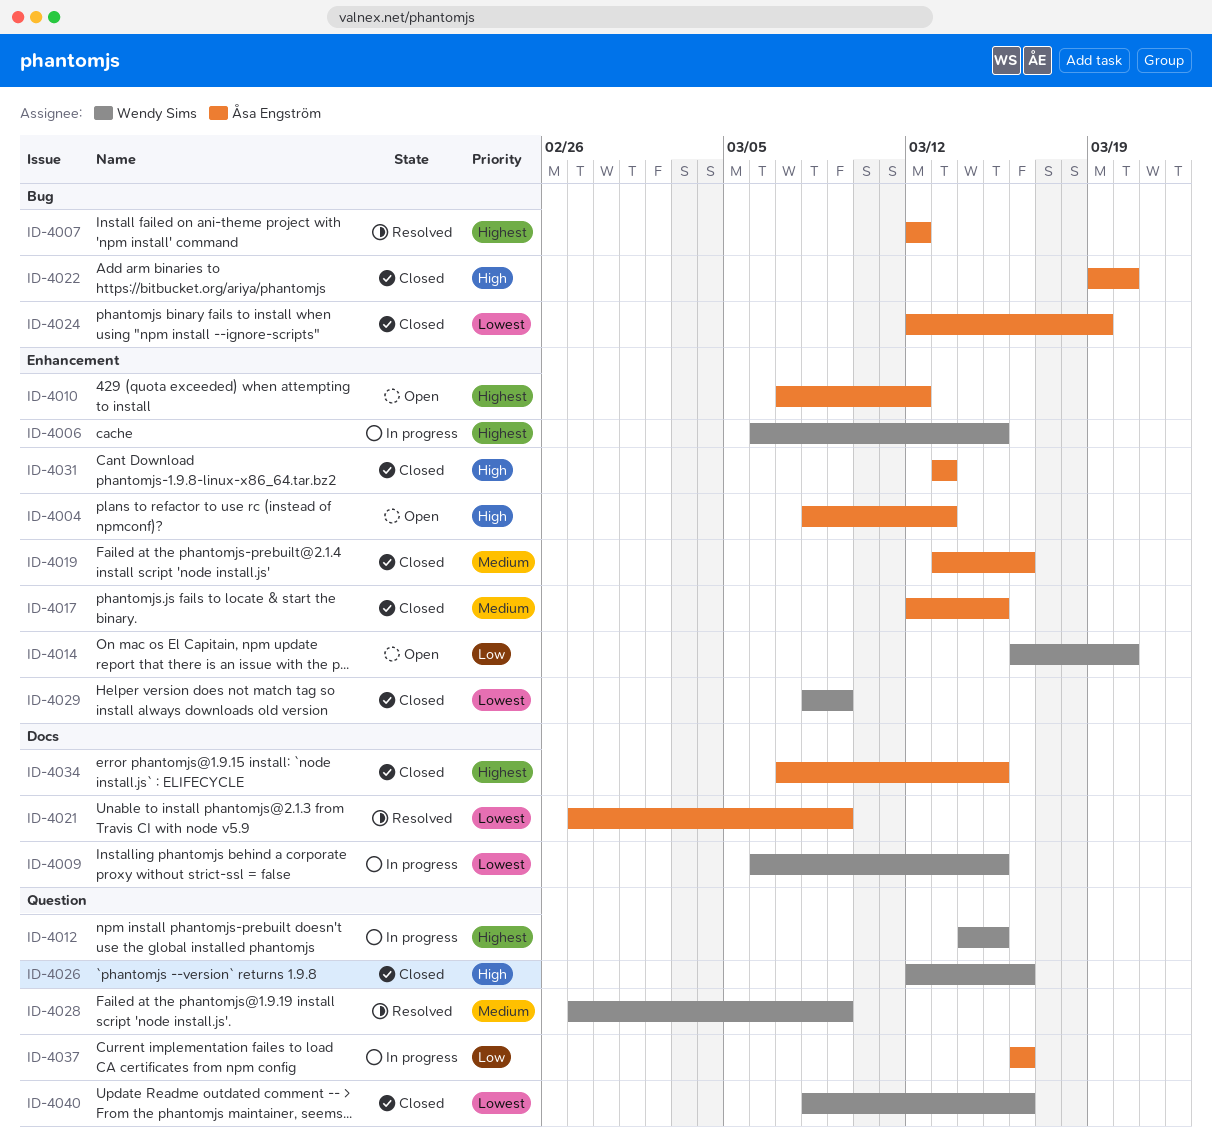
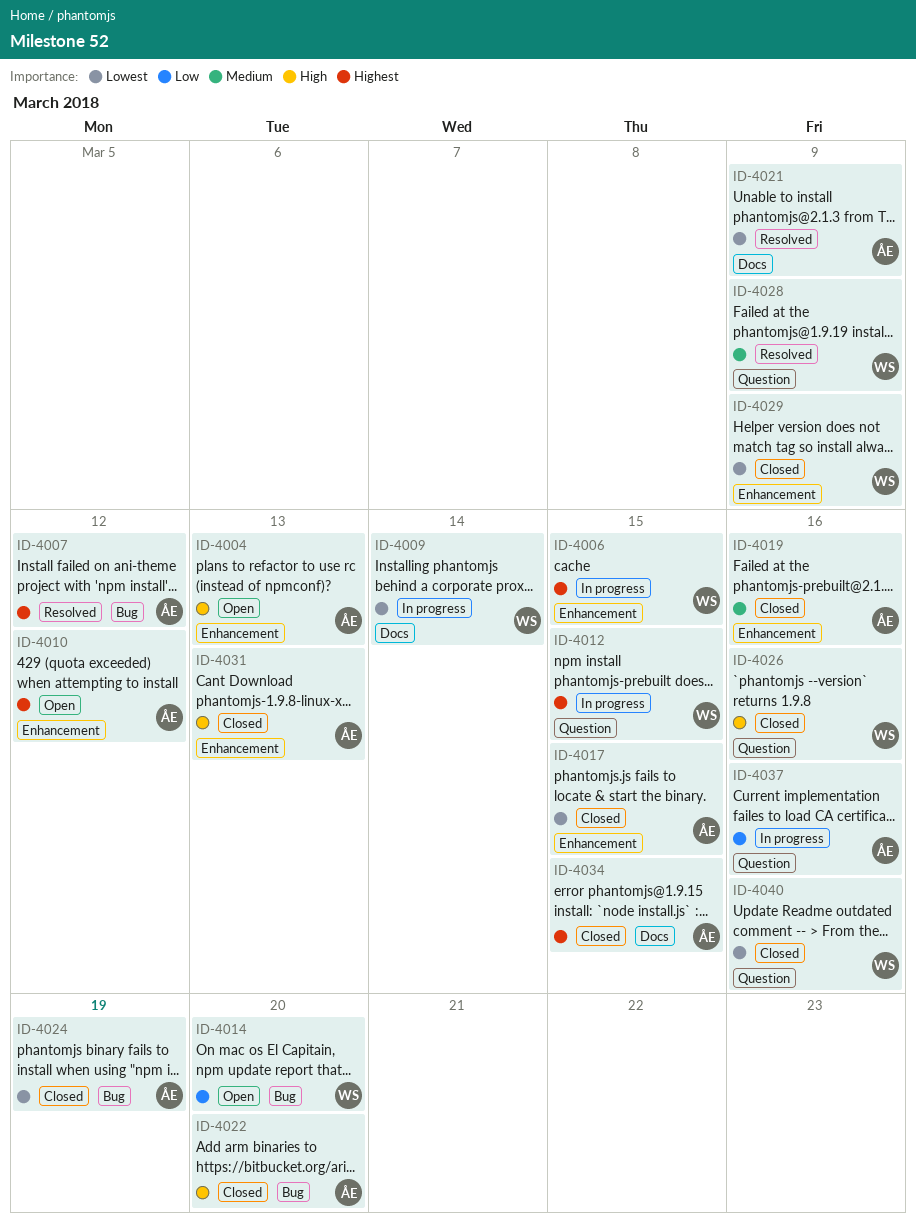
ID-4009, due: Mar 15 -> Mar 14
ID-4014, label: Enhancement -> Bug
ID-4017, priority: Medium -> Lowest

